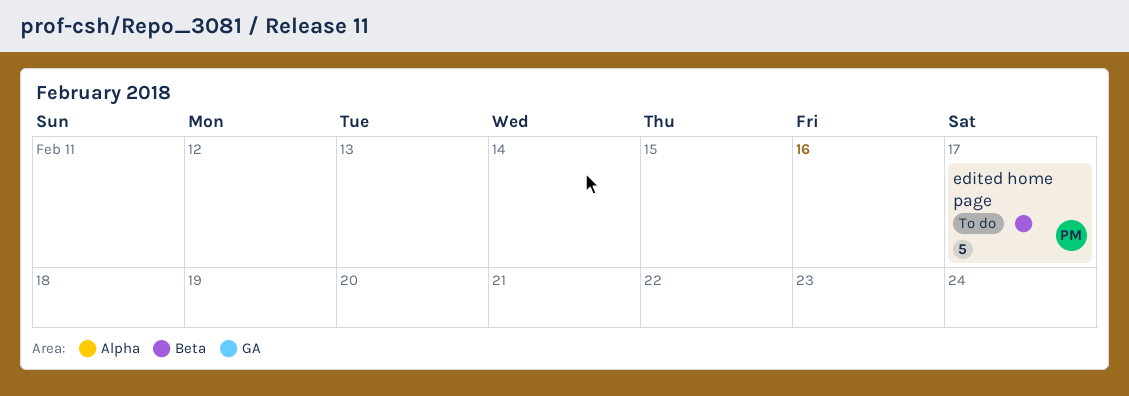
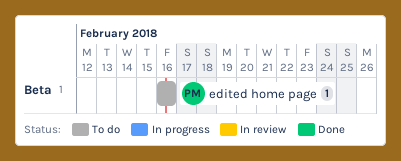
edited home page, estimate: 5 -> 1
edited home page, due: Feb 17 -> Feb 16

